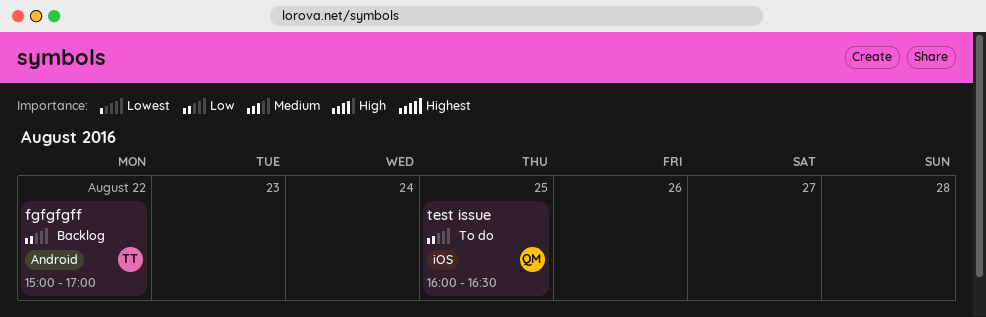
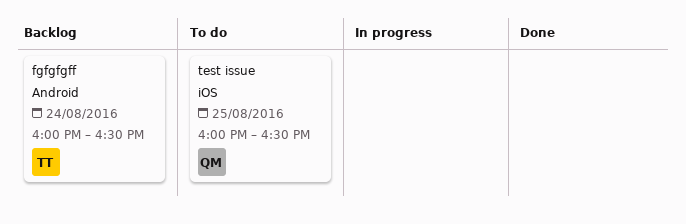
fgfgfgff, day: Aug 22 -> Aug 24
fgfgfgff, begins: 15:00 -> 16:00
fgfgfgff, ends: 17:00 -> 16:30

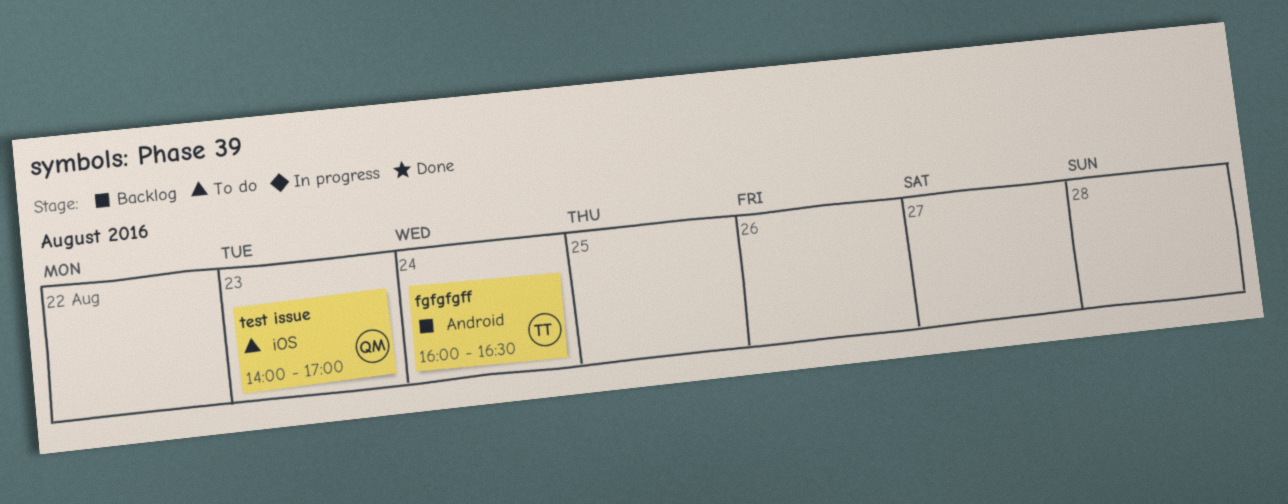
test issue, day: Aug 25 -> Aug 23
test issue, begins: 16:00 -> 14:00
test issue, ends: 16:30 -> 17:00

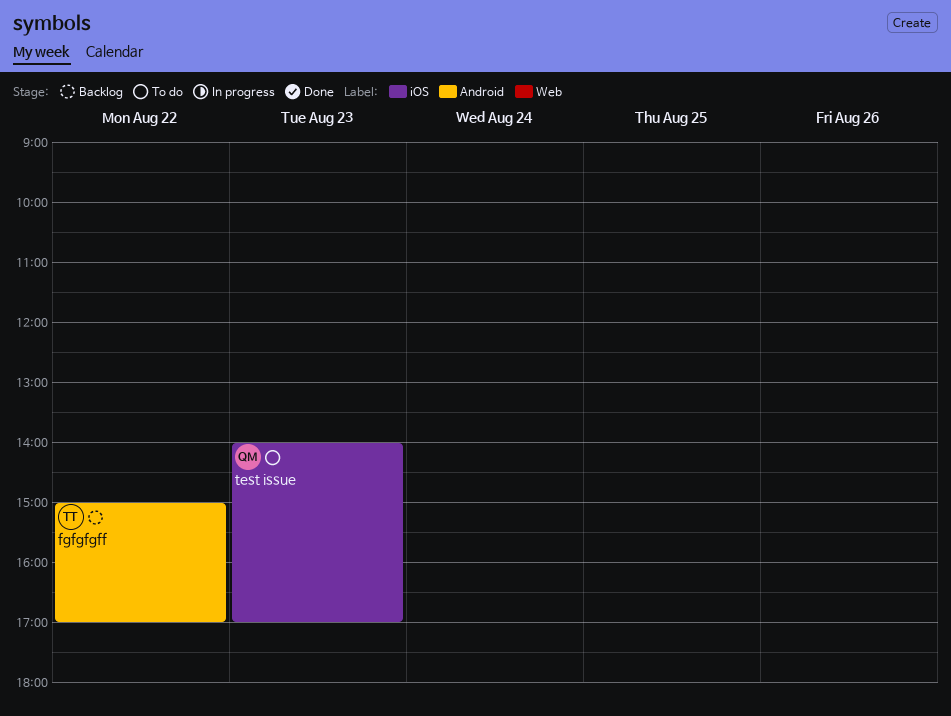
fgfgfgff, day: Aug 24 -> Aug 22
fgfgfgff, begins: 16:00 -> 15:00
fgfgfgff, ends: 16:30 -> 17:00

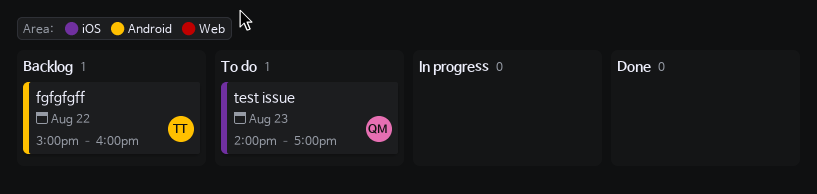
fgfgfgff, ends: 17:00 -> 16:00

